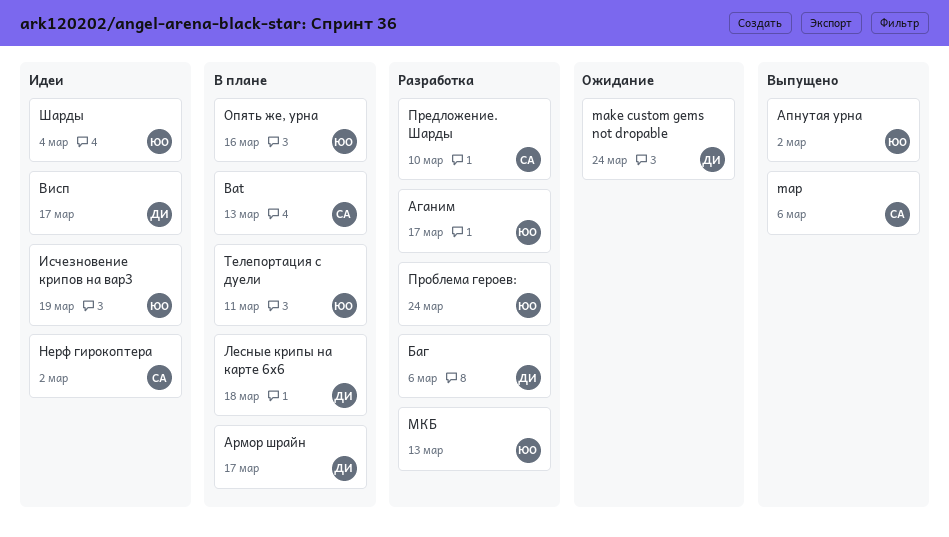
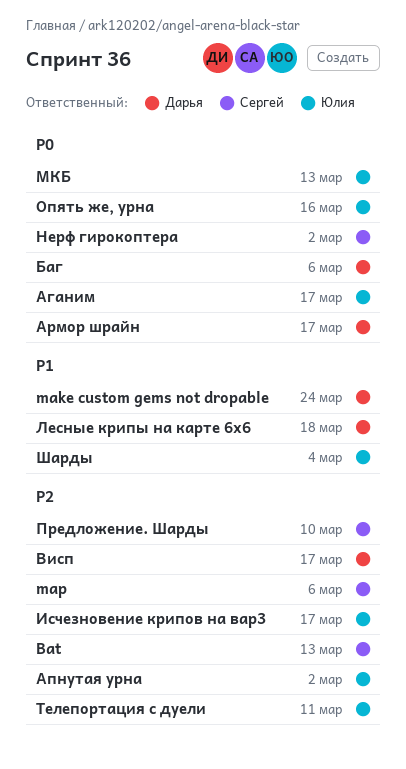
Исчезновение крипов на вар3, due: Mar 19 -> Mar 17
Проблема героев:: present -> none

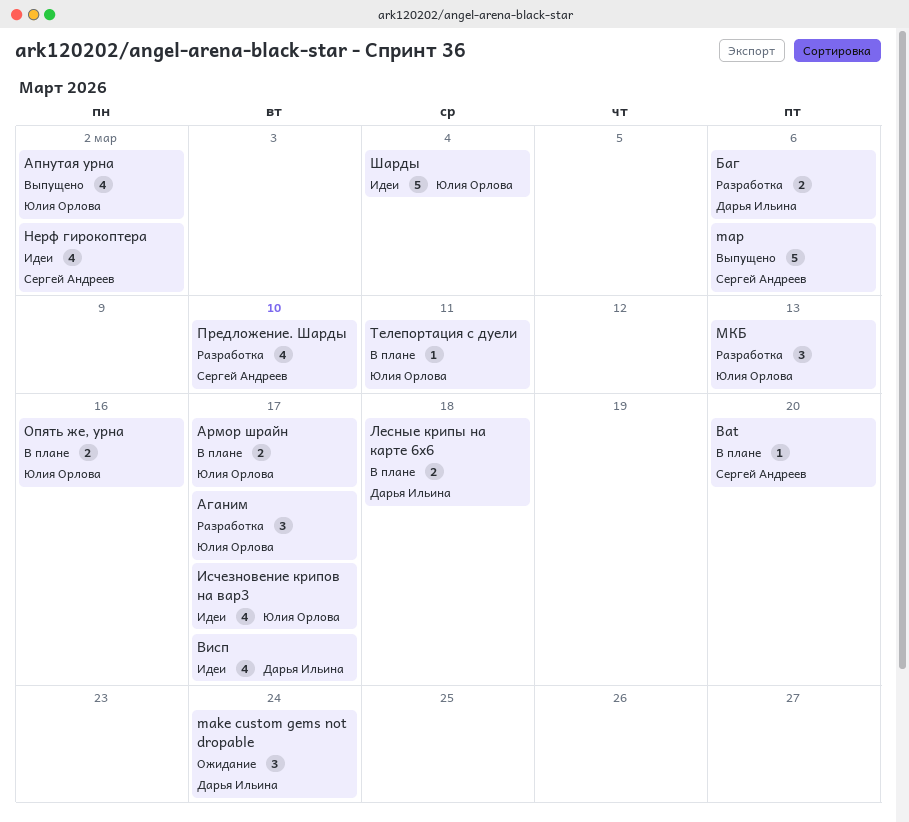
Bat, due: Mar 13 -> Mar 20
Армор шрайн, owner: Дарья Ильина -> Юлия Орлова

